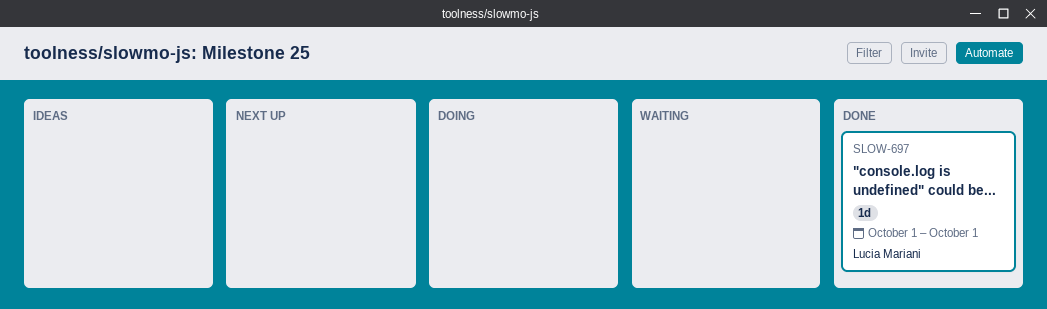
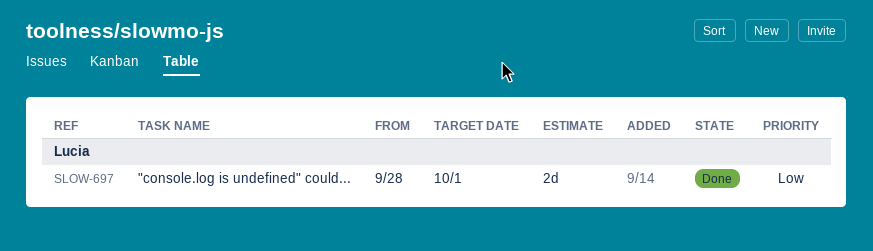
SLOW-697, estimate: 1d -> 2d
SLOW-697, start: Oct 1 -> Sep 28

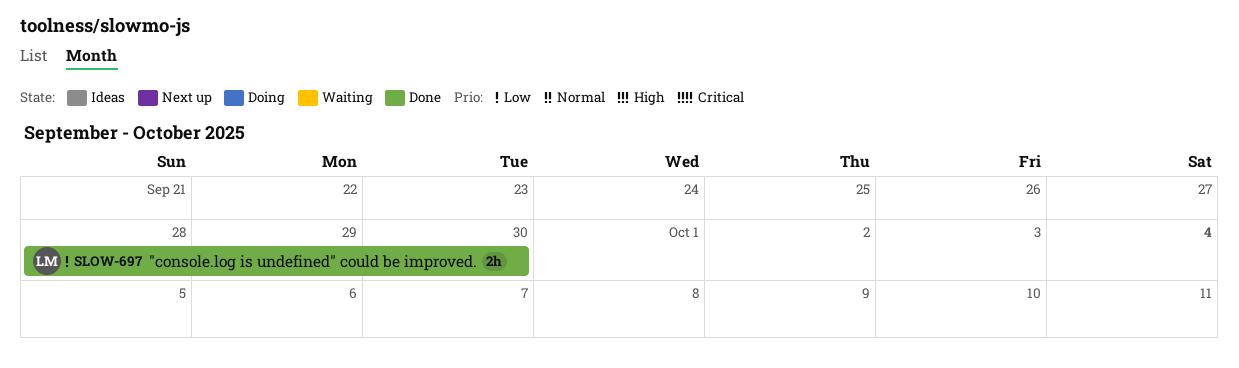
SLOW-697, estimate: 2d -> 2h
SLOW-697, due: Oct 1 -> Sep 30

